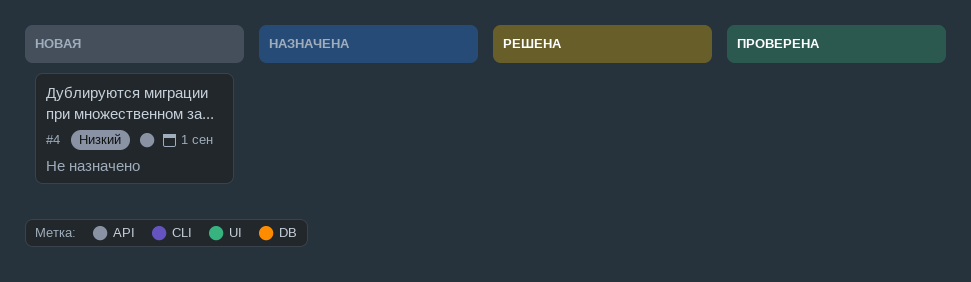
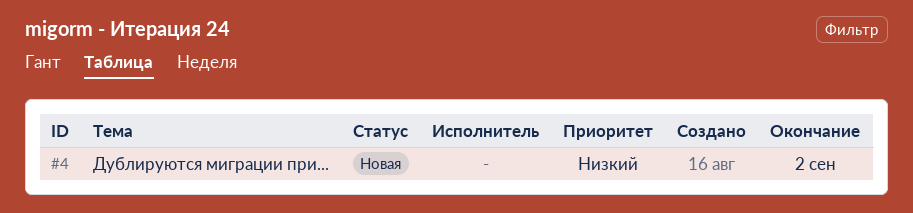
#4, due: Sep 1 -> Sep 2

